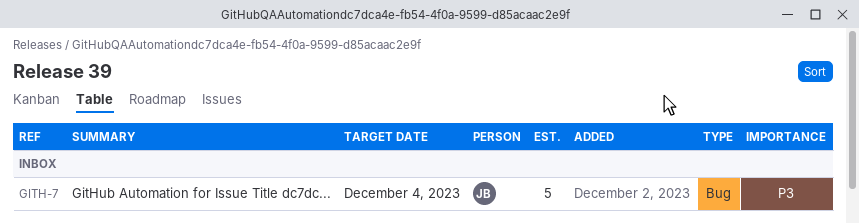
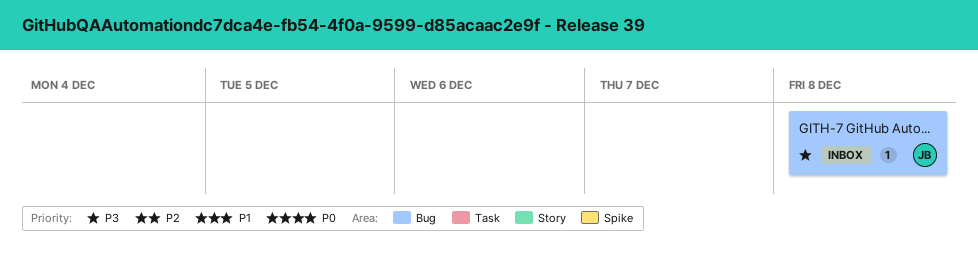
GITH-7, estimate: 5 -> 1
GITH-7, due: Dec 4 -> Dec 8

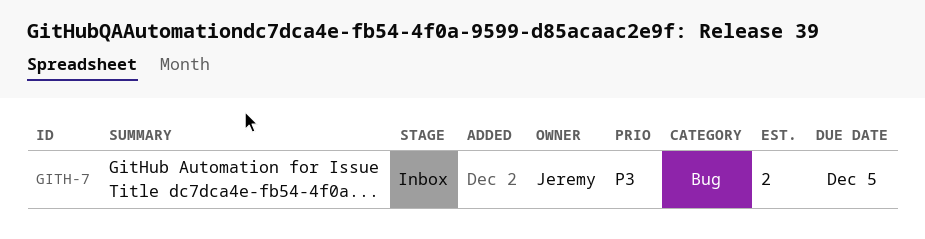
GITH-7, estimate: 1 -> 2
GITH-7, due: Dec 8 -> Dec 5

